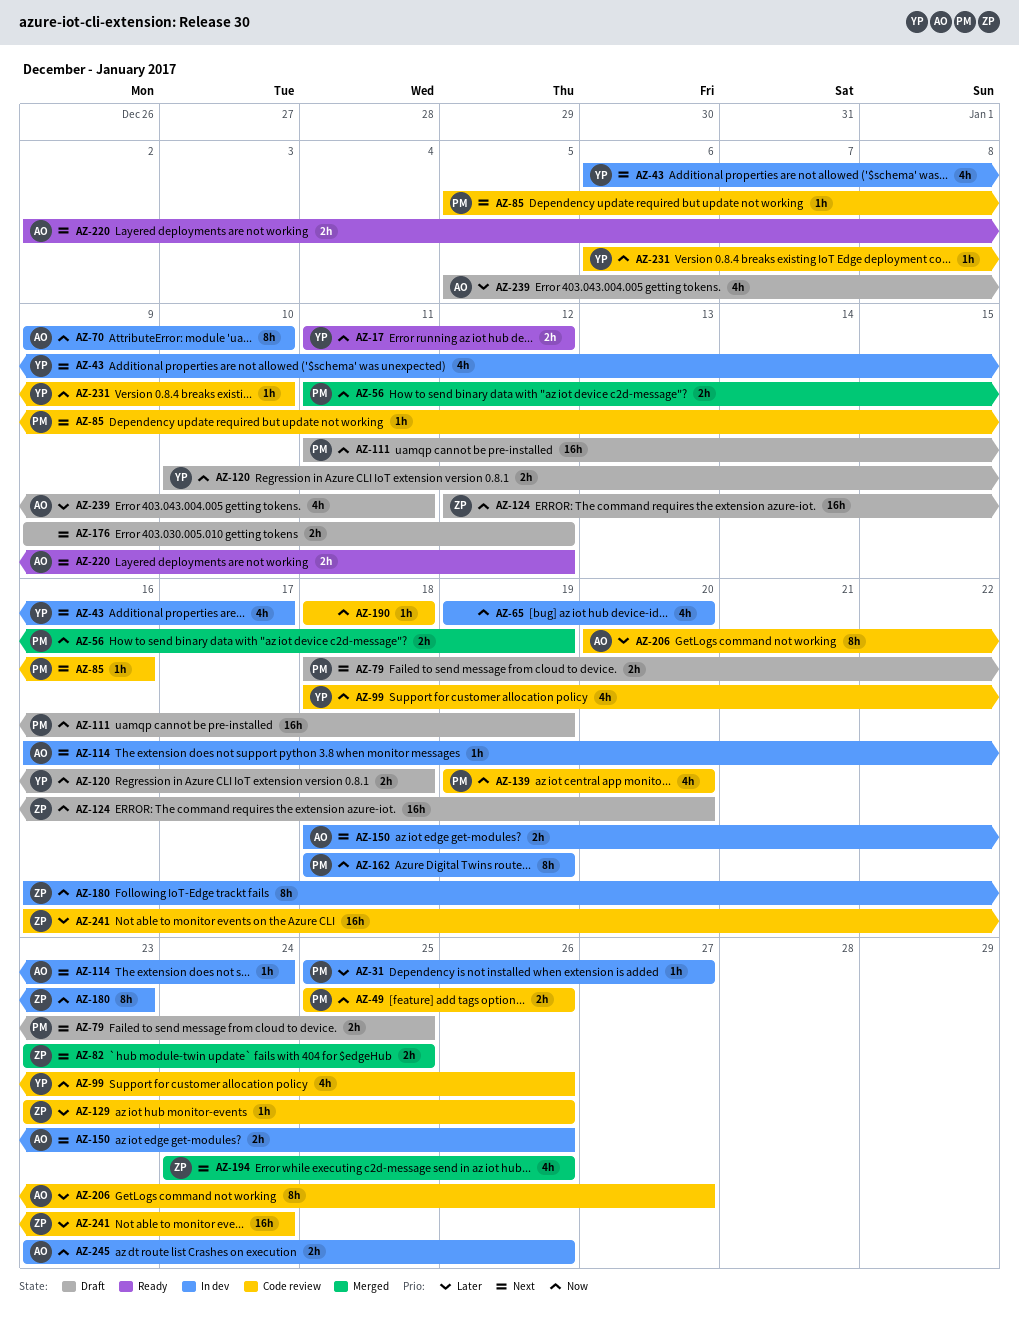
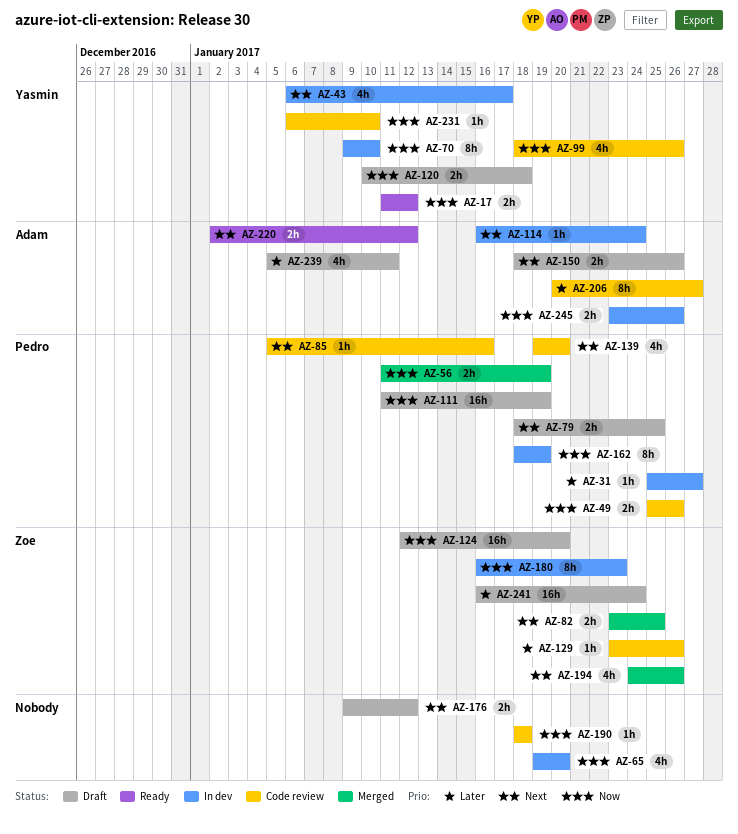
AZ-70, owner: Adam -> Yasmin
AZ-139, priority: Now -> Next
AZ-150, status: In dev -> Draft
AZ-241, status: Code review -> Draft

